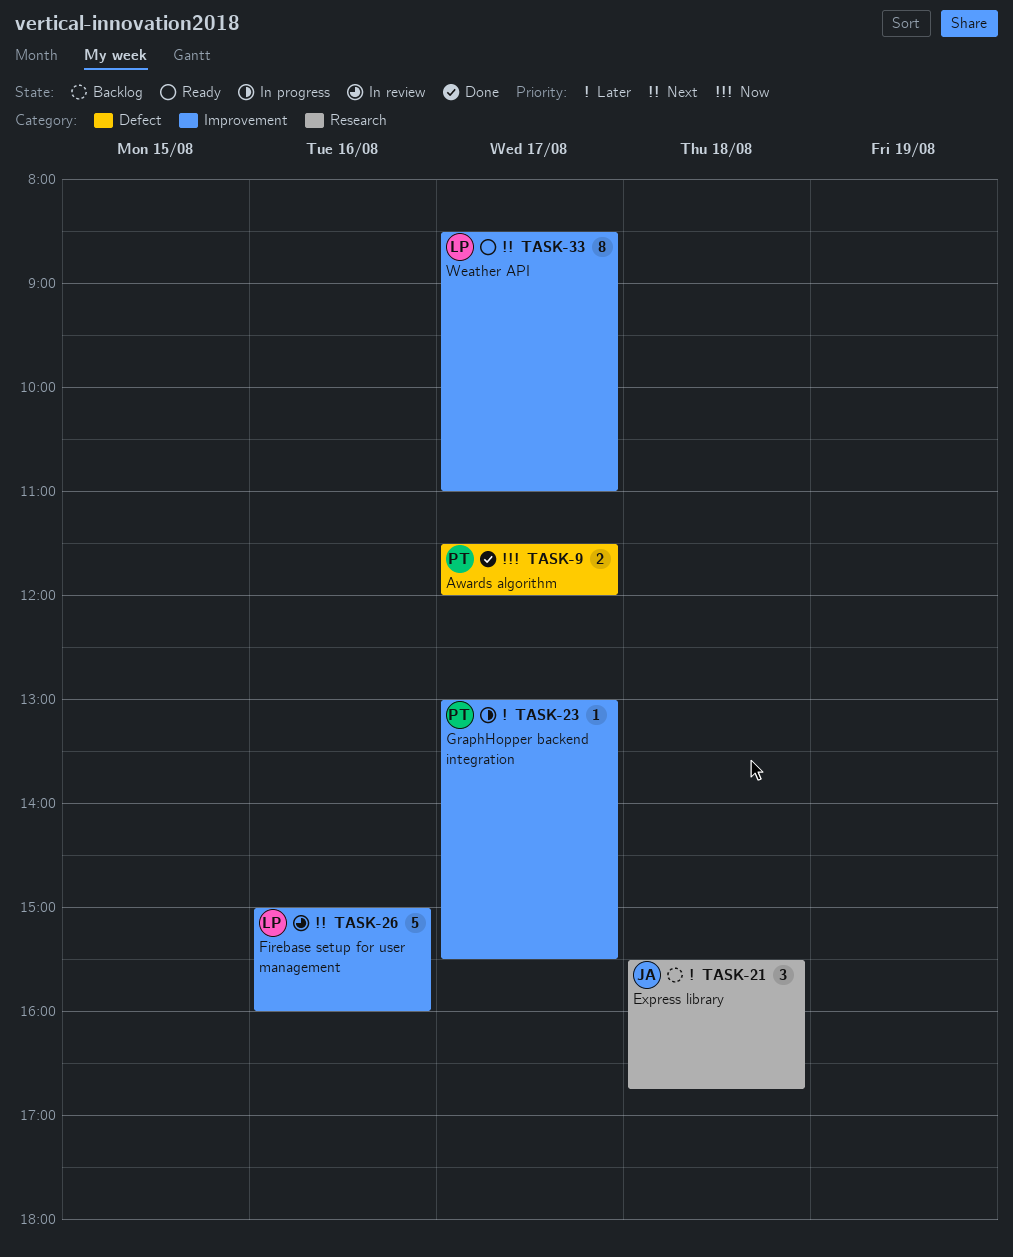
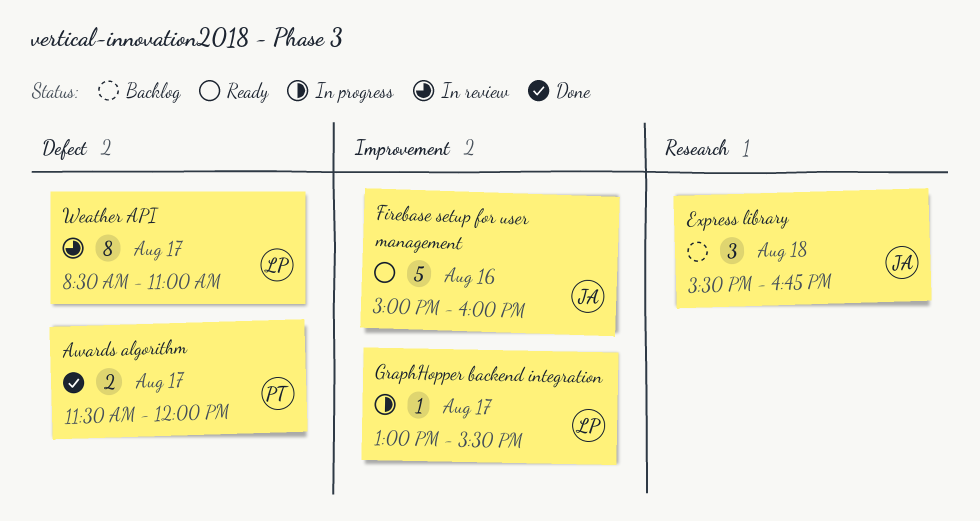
Firebase setup for user management, status: In review -> Ready
Firebase setup for user management, owner: LP -> JA
GraphHopper backend integration, owner: PT -> LP
Weather API, status: Ready -> In review
Weather API, label: Improvement -> Defect

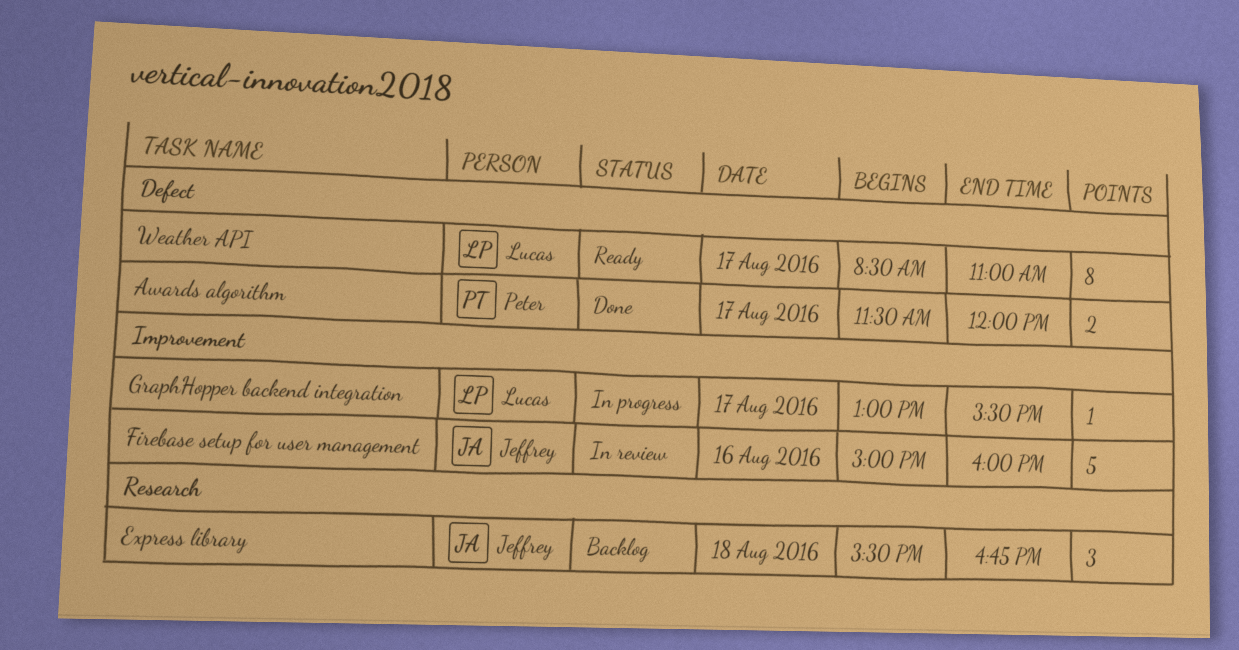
Firebase setup for user management, status: Ready -> In review
Weather API, status: In review -> Ready

